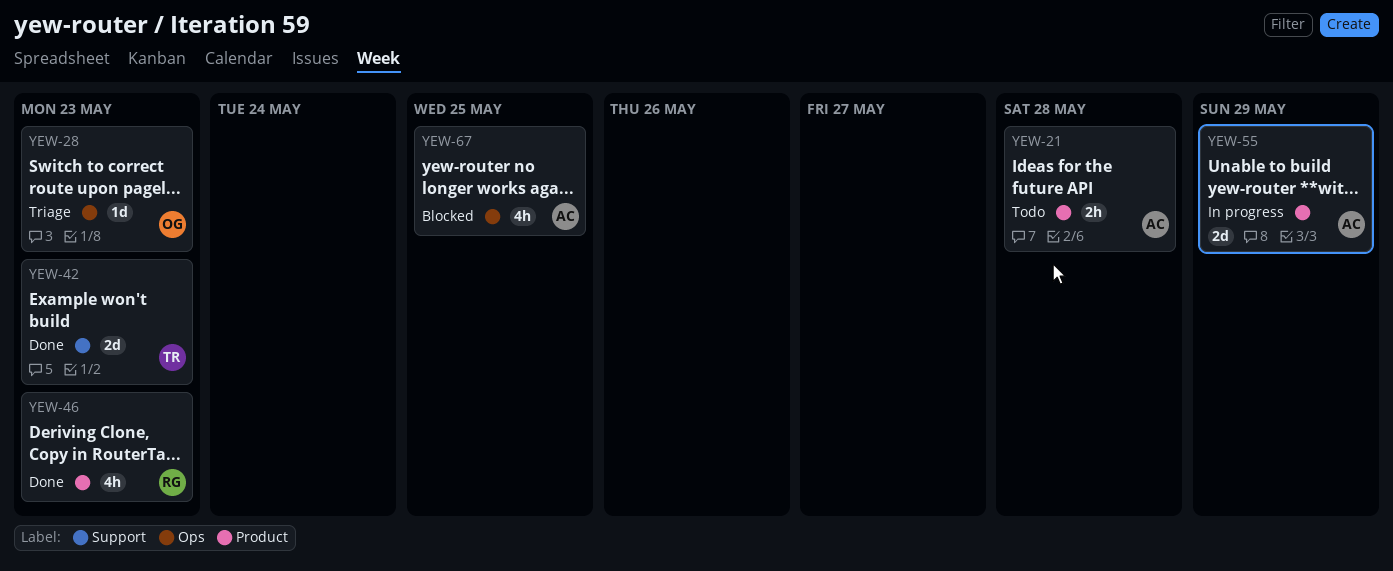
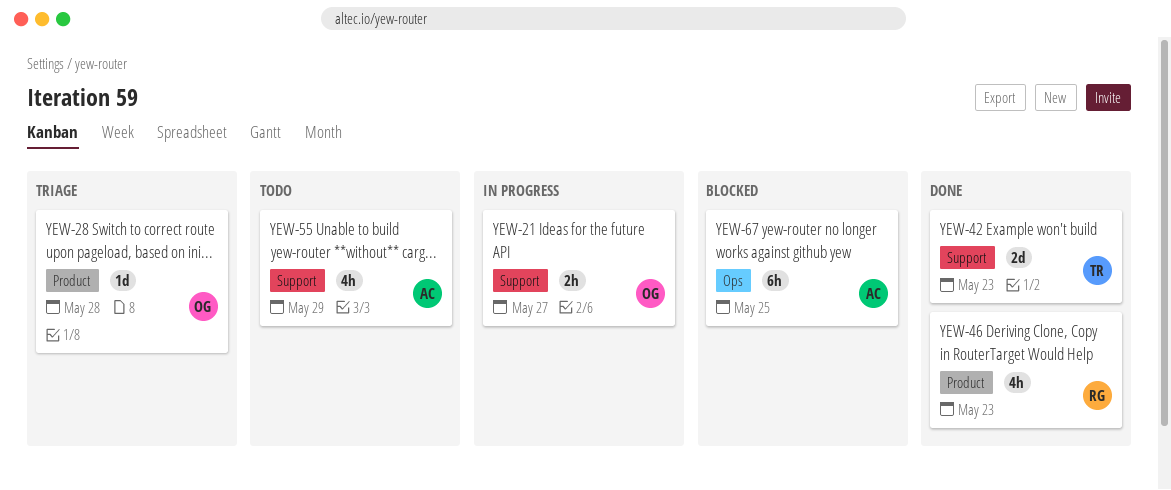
YEW-21, status: Todo -> In progress
YEW-21, owner: AC -> OG
YEW-21, label: Product -> Support
YEW-21, due: May 28 -> May 27
YEW-28, label: Ops -> Product
YEW-28, due: May 23 -> May 28
YEW-55, status: In progress -> Todo
YEW-55, label: Product -> Support
YEW-55, estimate: 2d -> 4h
YEW-67, estimate: 4h -> 6h

